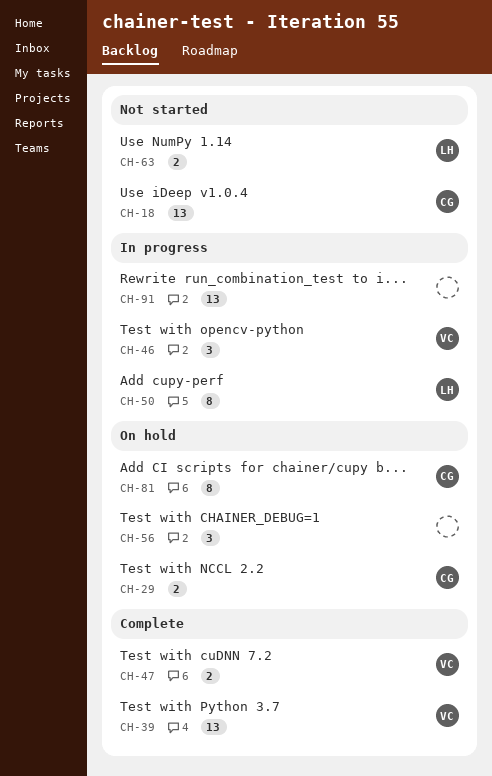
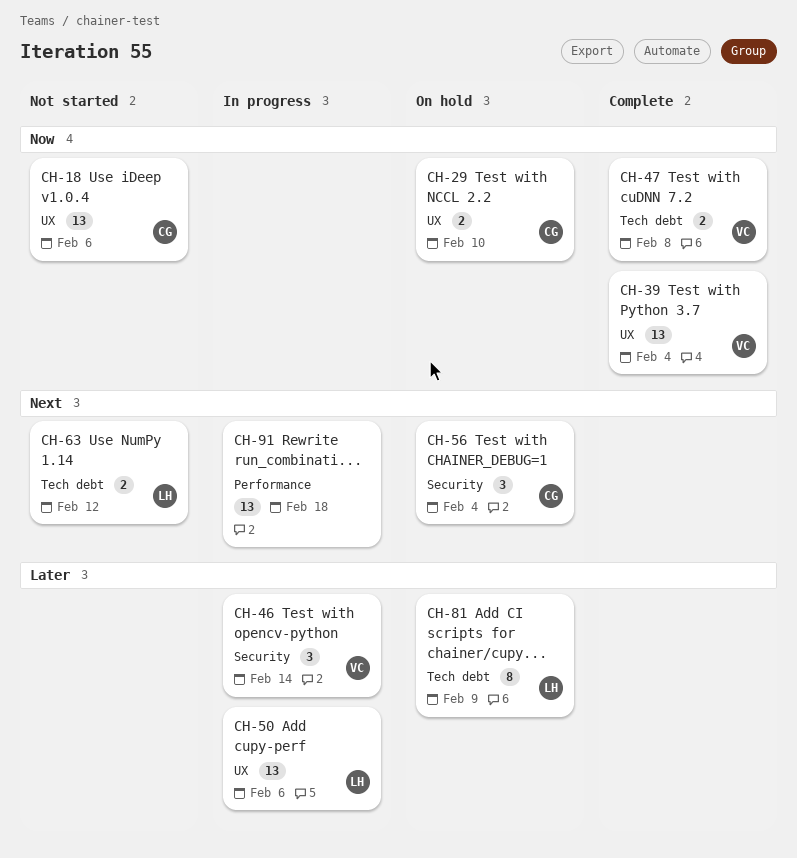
CH-50, estimate: 8 -> 13
CH-56, owner: none -> CG
CH-81, owner: CG -> LH

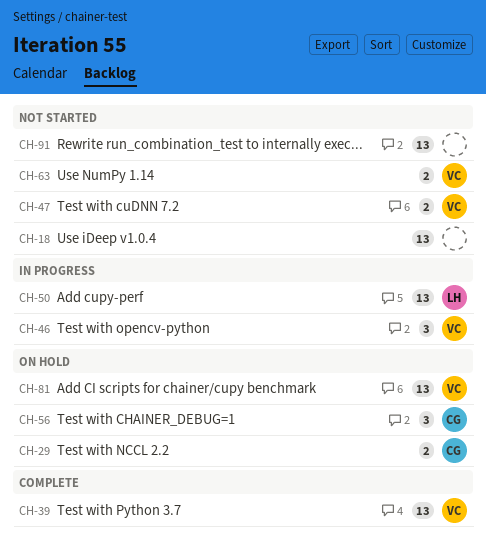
CH-18, owner: CG -> none
CH-47, status: Complete -> Not started
CH-63, owner: LH -> VC
CH-81, owner: LH -> VC
CH-81, estimate: 8 -> 13
CH-91, status: In progress -> Not started

